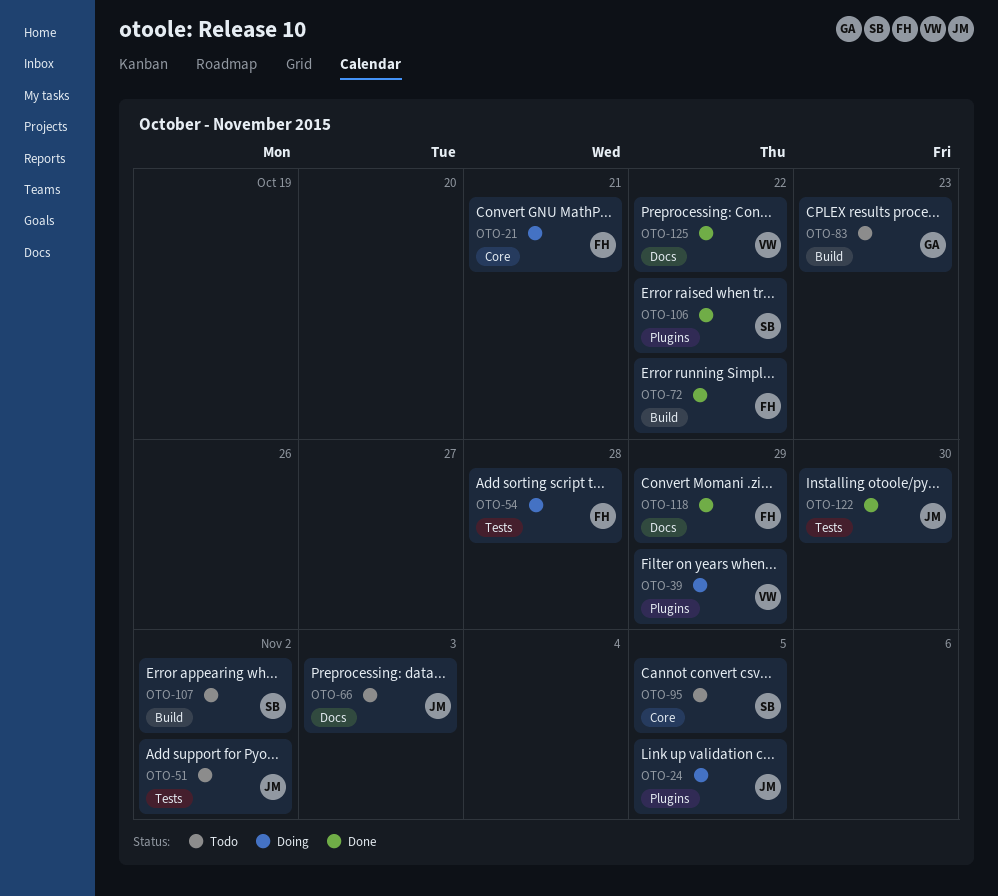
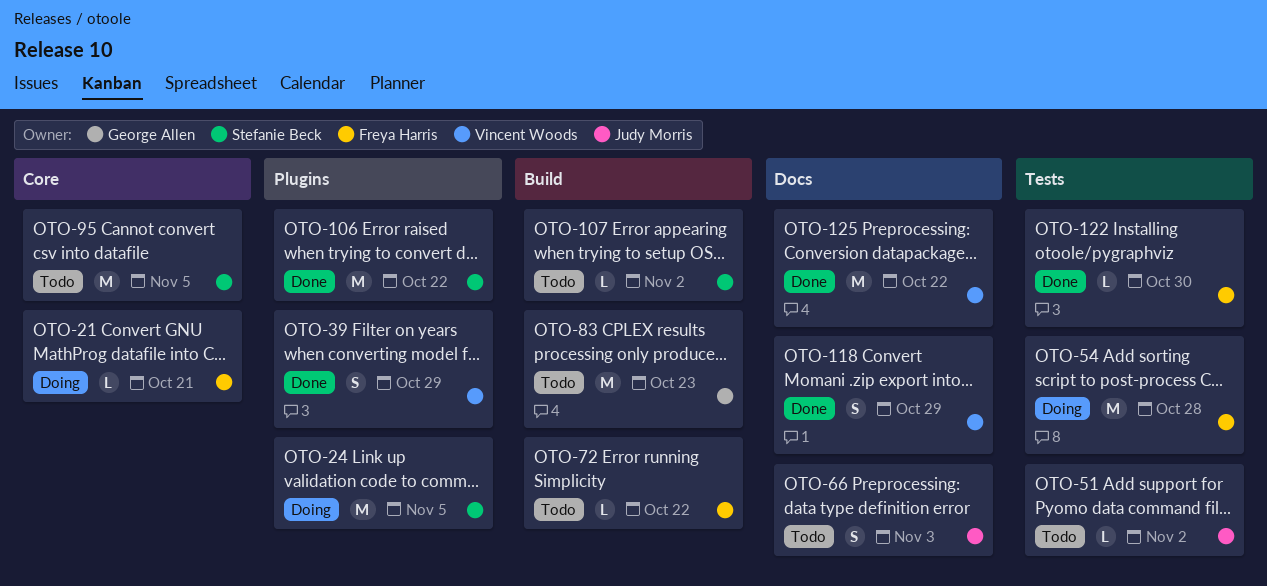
OTO-24, owner: Judy Morris -> Stefanie Beck
OTO-39, status: Doing -> Done
OTO-72, status: Done -> Todo
OTO-118, owner: Freya Harris -> Vincent Woods
OTO-122, owner: Judy Morris -> Freya Harris

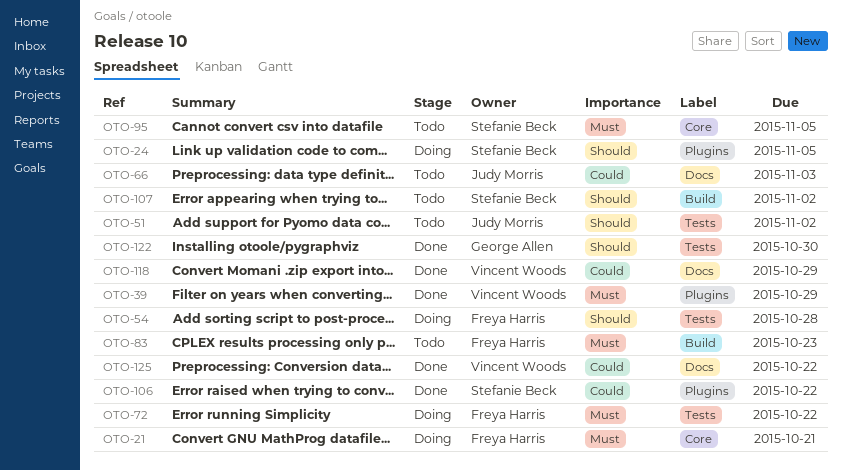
OTO-72, status: Todo -> Doing
OTO-72, label: Build -> Tests
OTO-83, owner: George Allen -> Freya Harris
OTO-122, owner: Freya Harris -> George Allen

